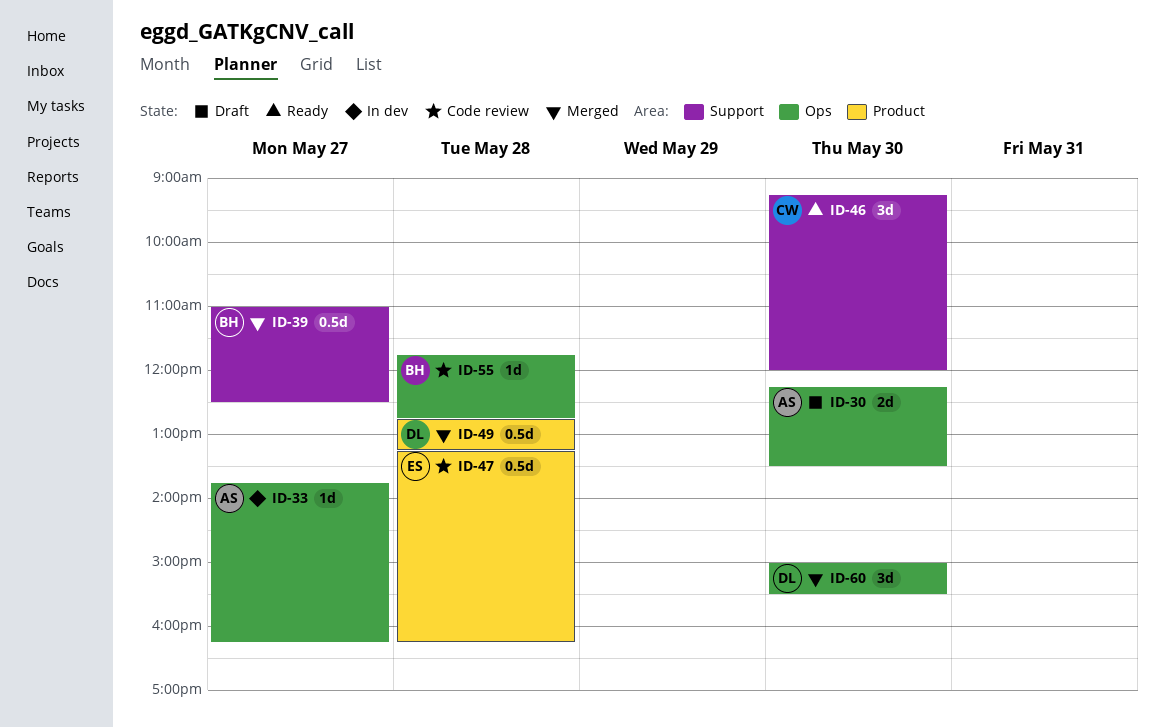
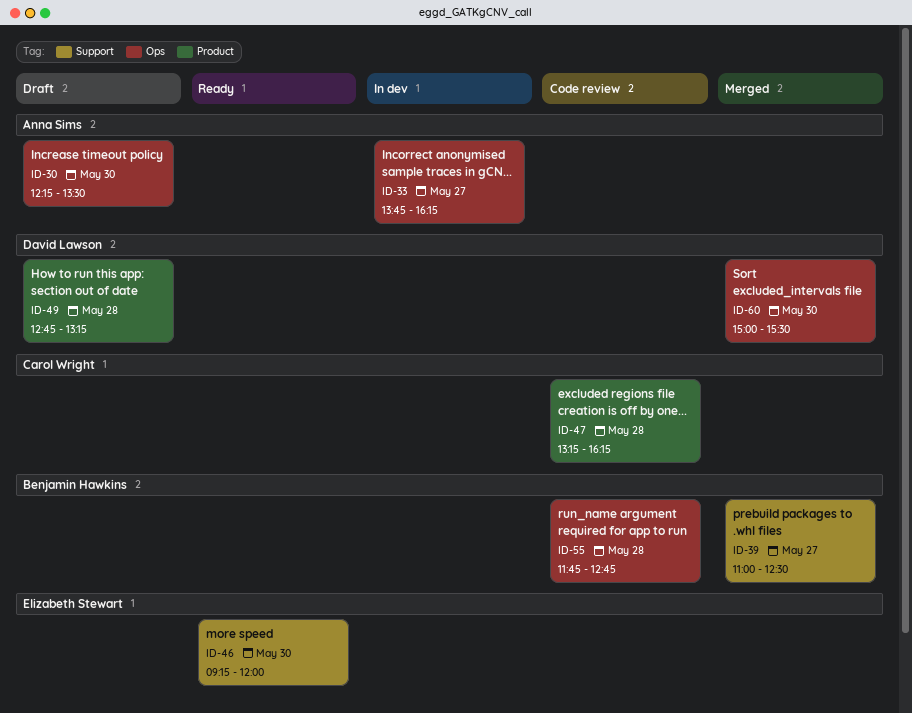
ID-46, owner: Carol Wright -> Elizabeth Stewart
ID-47, owner: Elizabeth Stewart -> Carol Wright
ID-49, status: Merged -> Draft

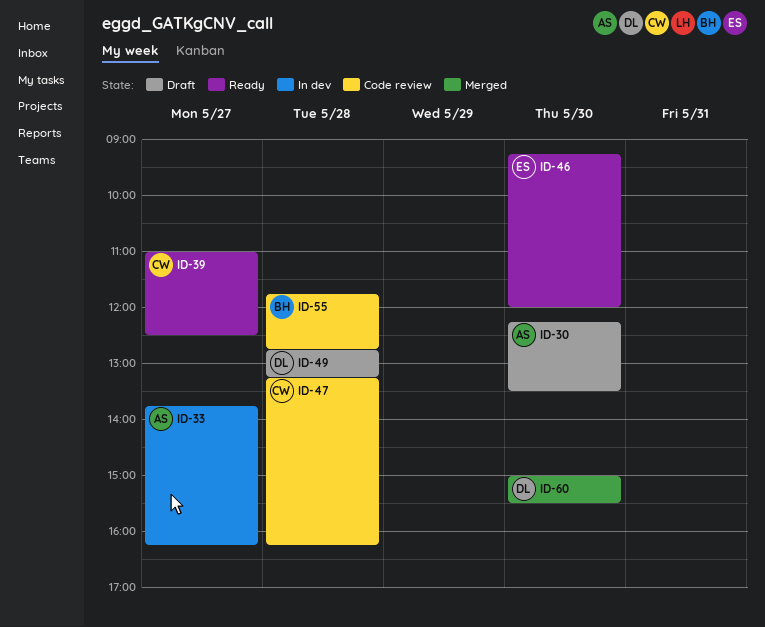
ID-39, status: Merged -> Ready
ID-39, owner: Benjamin Hawkins -> Carol Wright

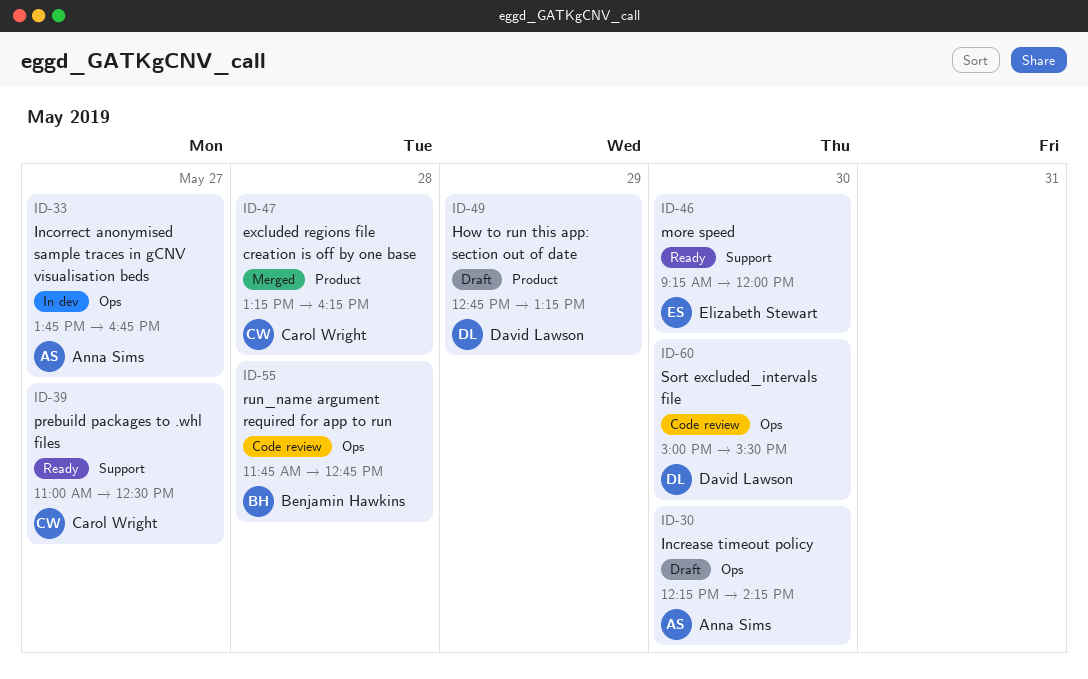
ID-30, ends: 13:30 -> 14:15
ID-33, ends: 16:15 -> 16:45
ID-47, status: Code review -> Merged
ID-49, day: May 28 -> May 29
ID-60, status: Merged -> Code review

